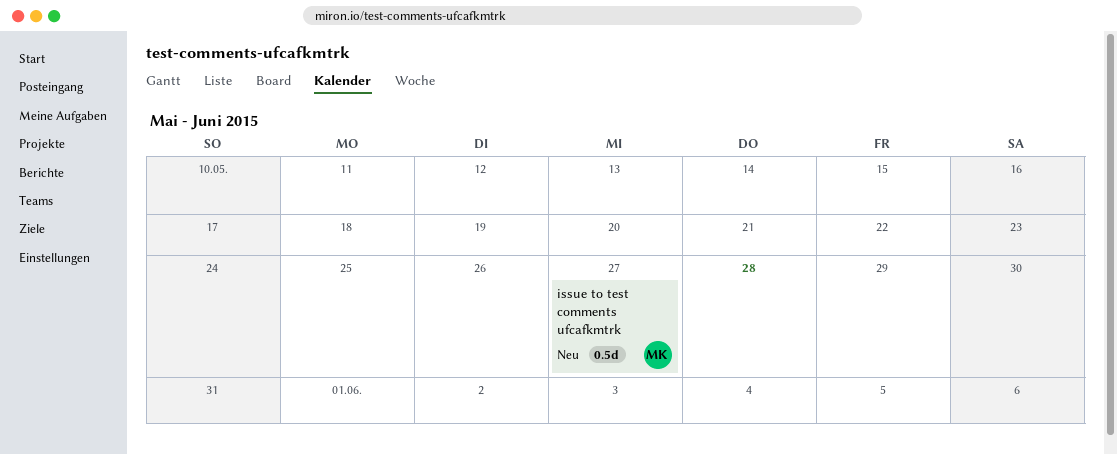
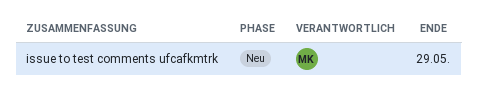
issue to test comments ufcafkmtrk, due: May 27 -> May 29

